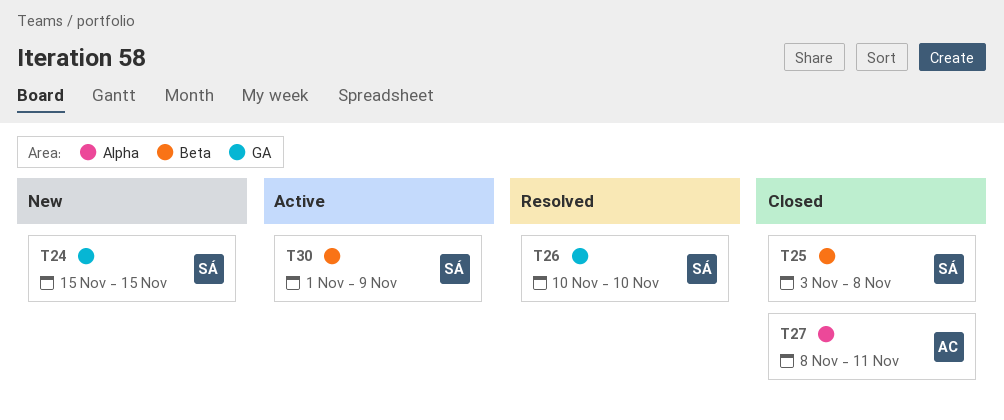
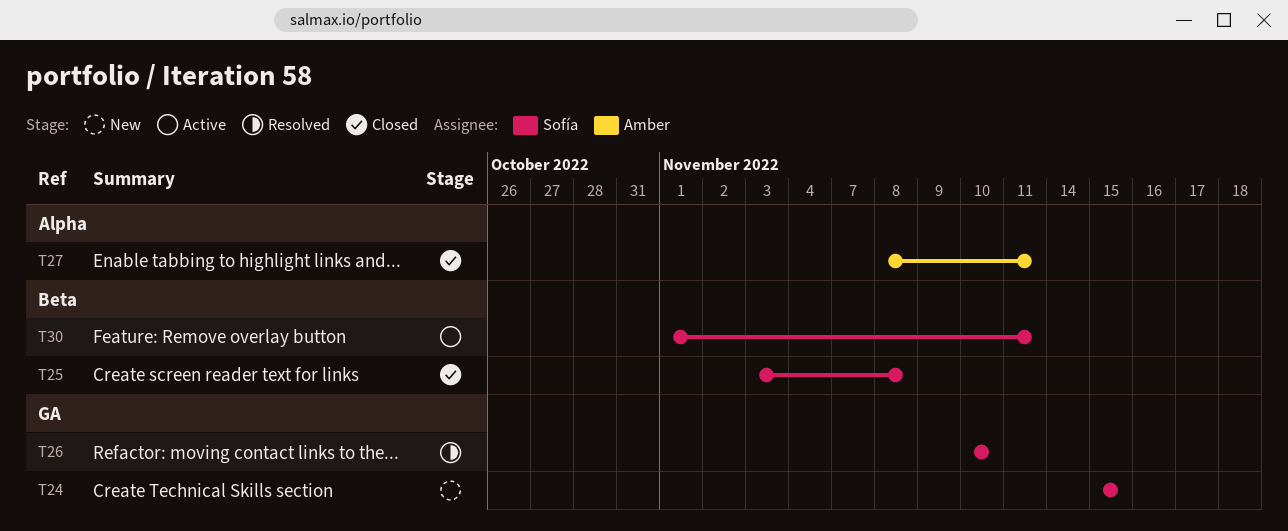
T30, due: Nov 9 -> Nov 11

